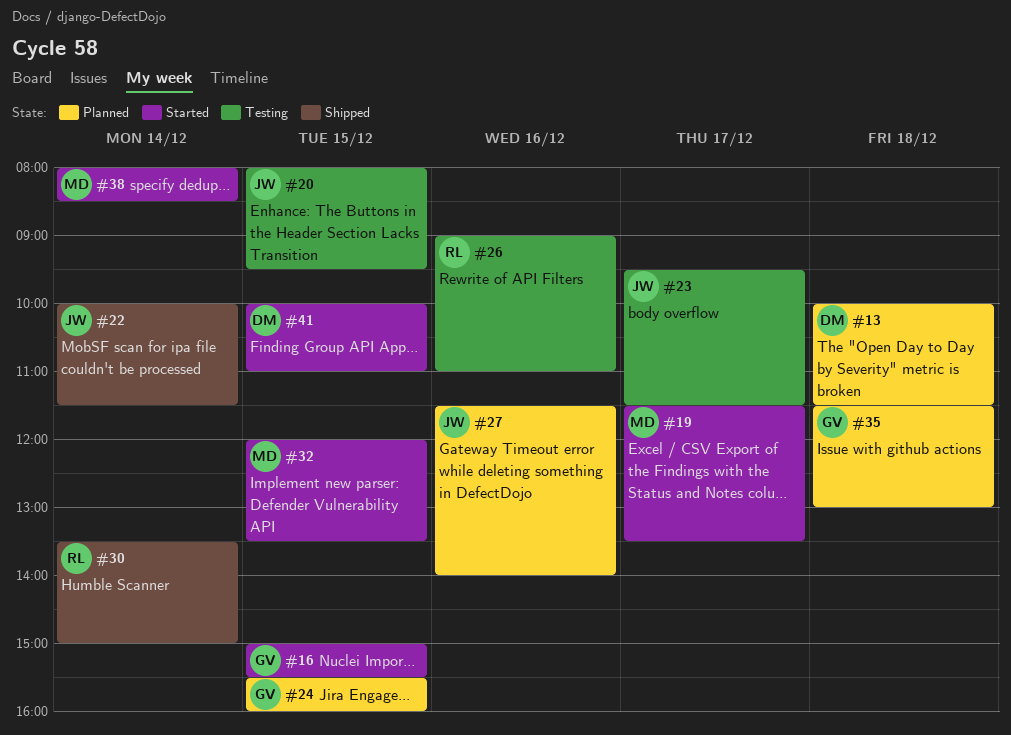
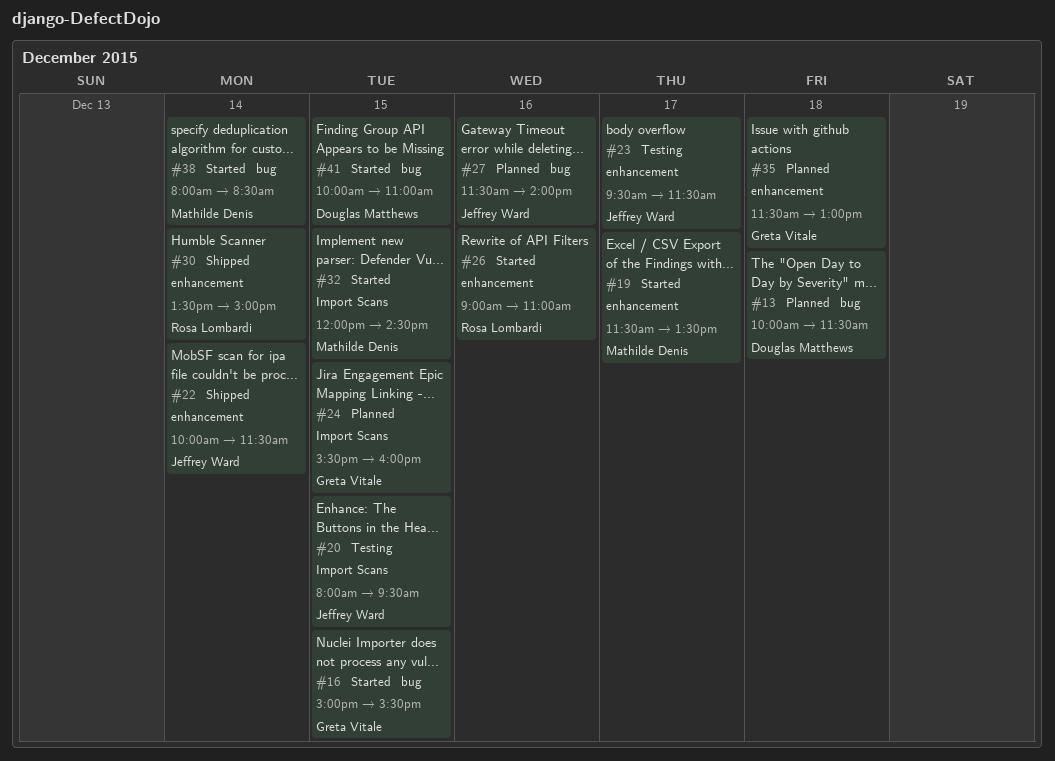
#26, status: Testing -> Started
#32, ends: 13:30 -> 14:30

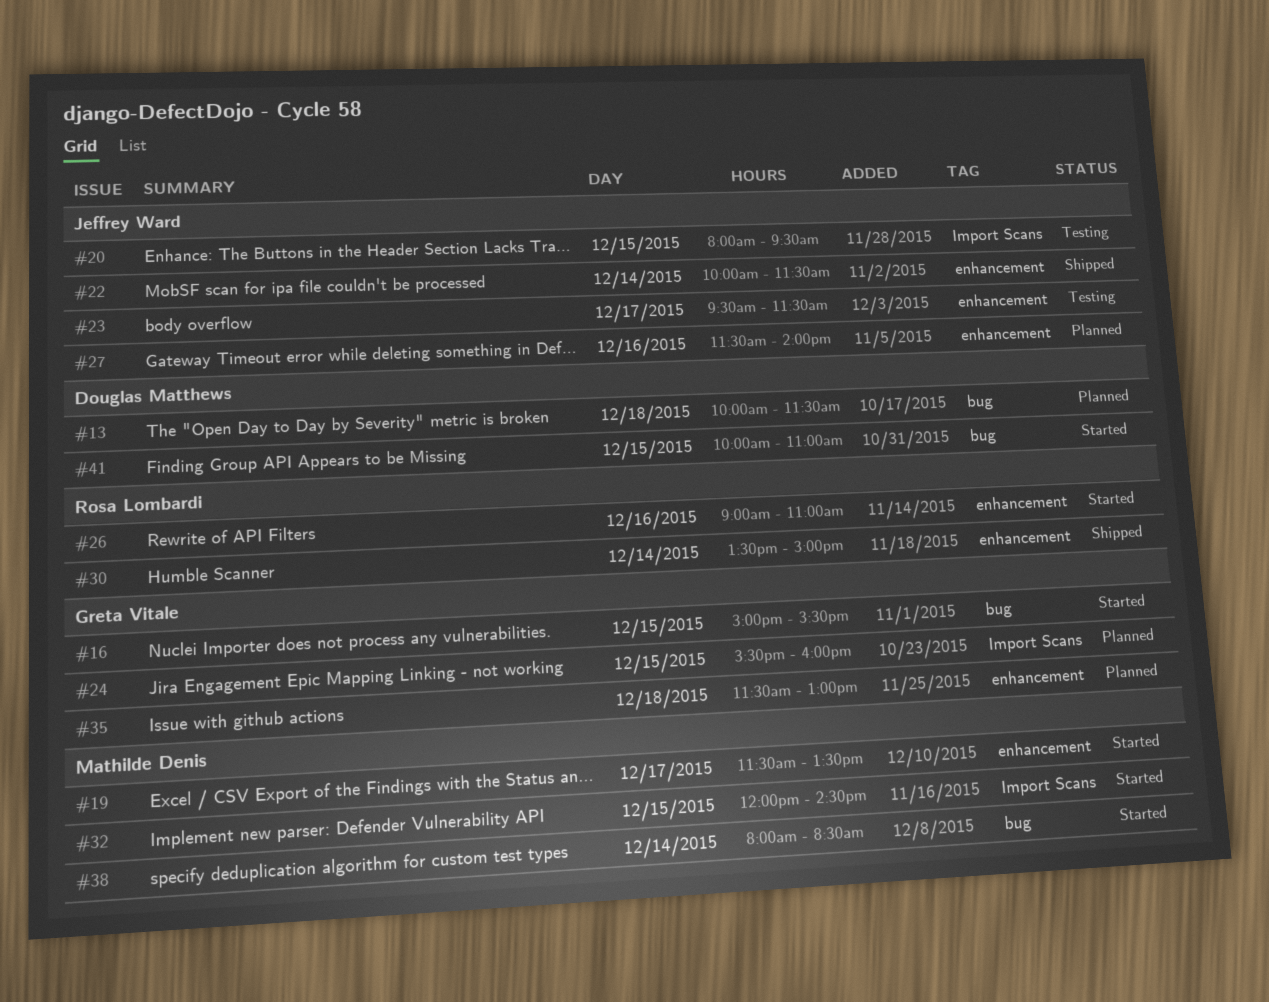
#27, label: bug -> enhancement

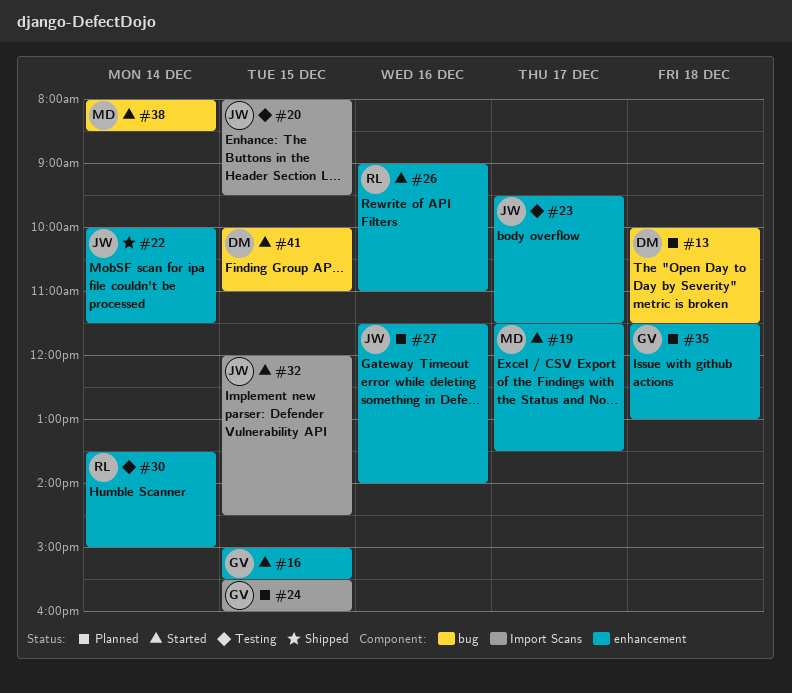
#16, label: bug -> enhancement
#30, status: Shipped -> Testing
#32, owner: Mathilde Denis -> Jeffrey Ward

